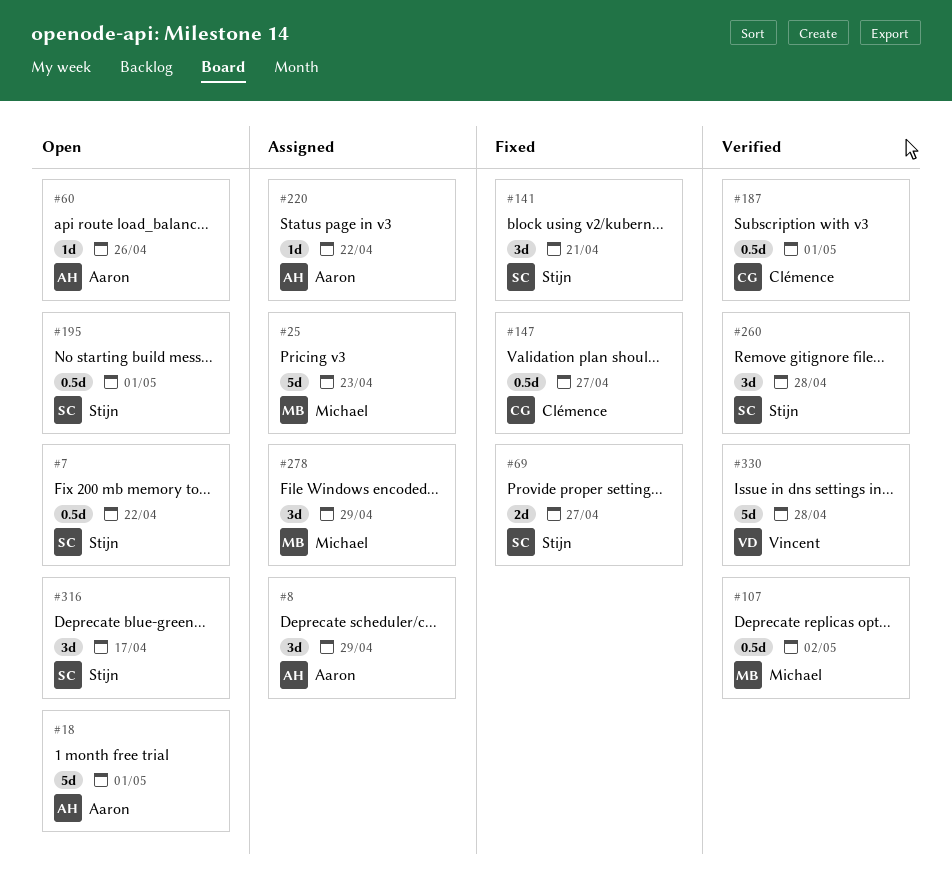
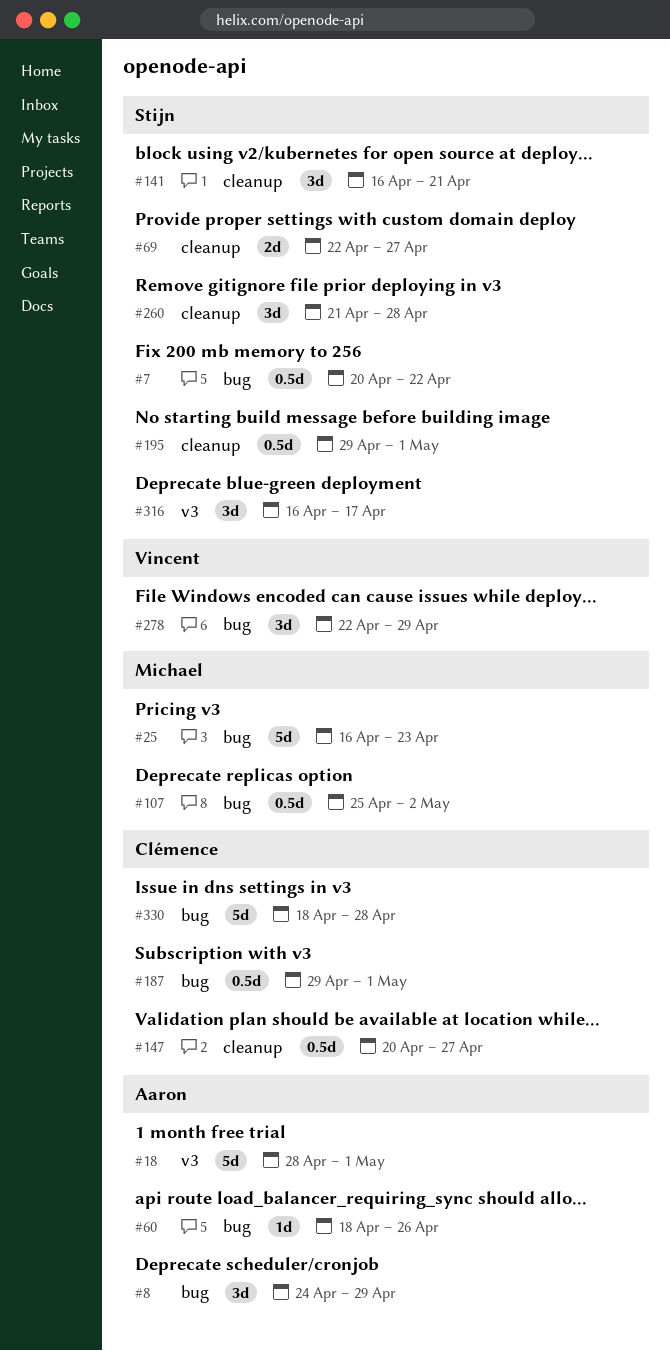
#220: present -> none
#278, owner: Michael -> Vincent
#330, owner: Vincent -> Clémence

